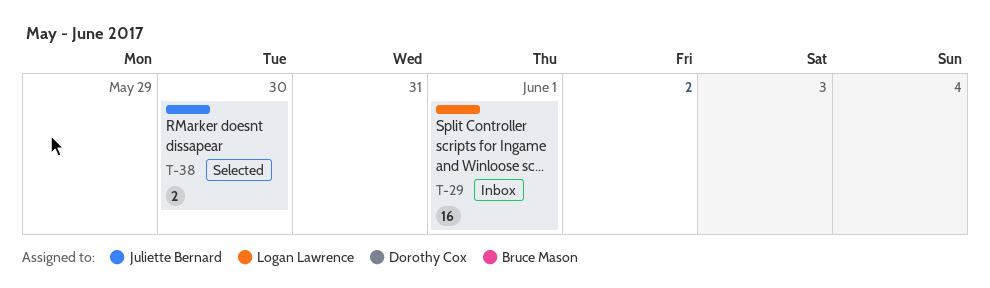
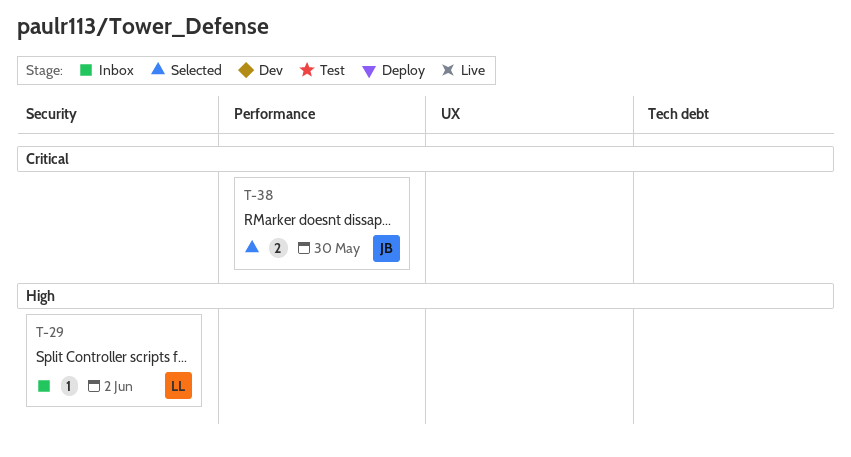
T-29, estimate: 16 -> 1
T-29, due: Jun 1 -> Jun 2

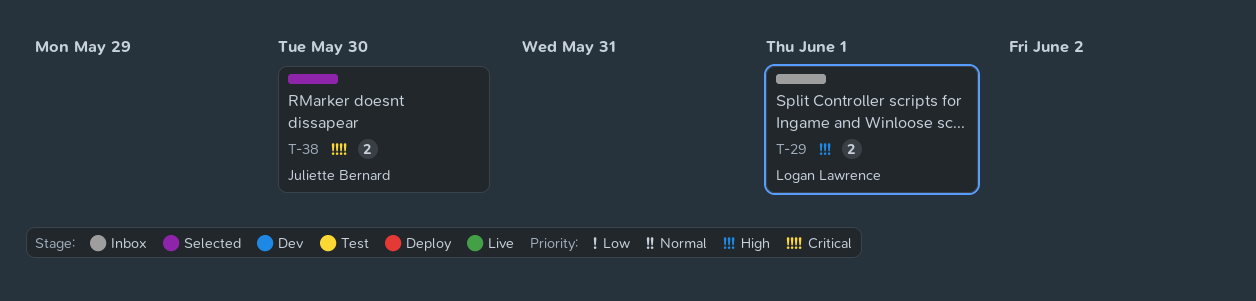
T-29, estimate: 1 -> 2
T-29, due: Jun 2 -> Jun 1

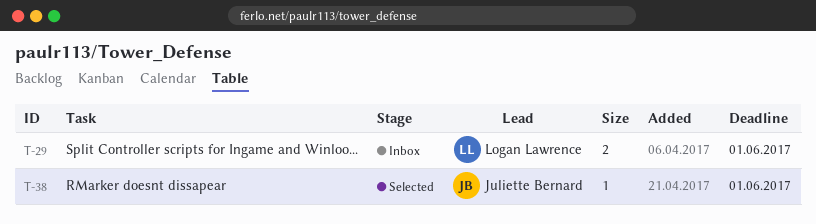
T-38, estimate: 2 -> 1
T-38, due: May 30 -> Jun 1

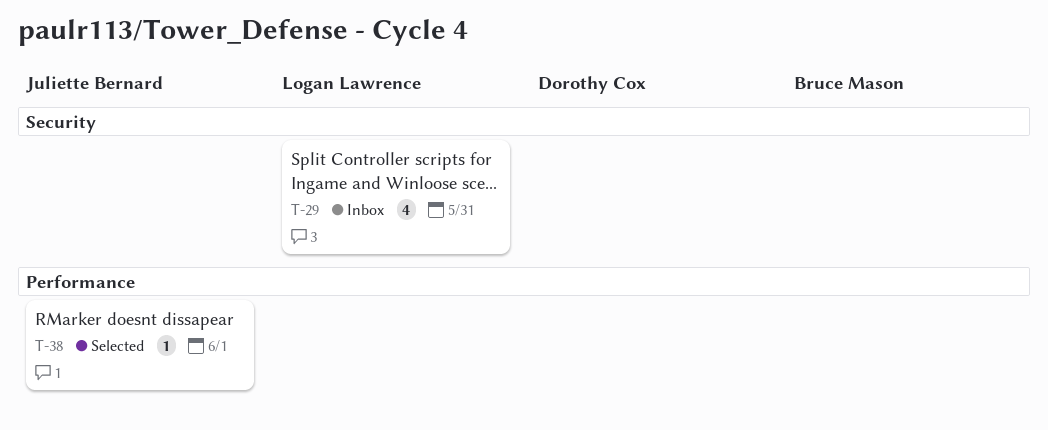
T-29, estimate: 2 -> 4
T-29, due: Jun 1 -> May 31

